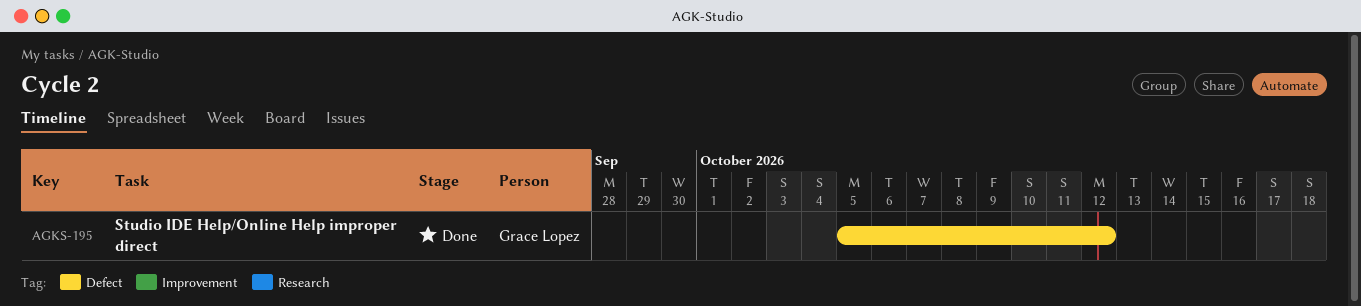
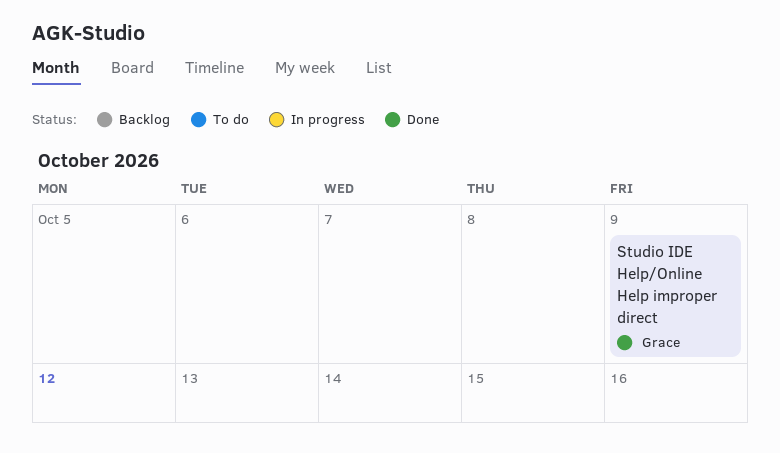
Studio IDE Help/Online Help improper direct, due: Oct 12 -> Oct 9

